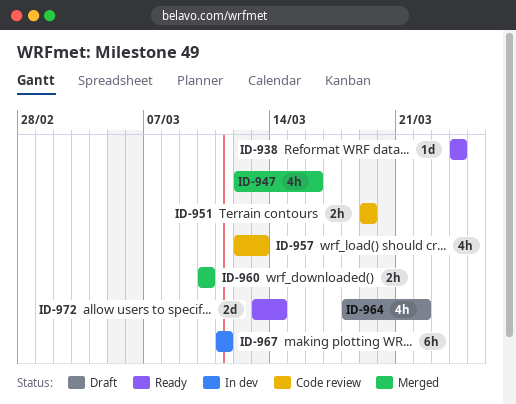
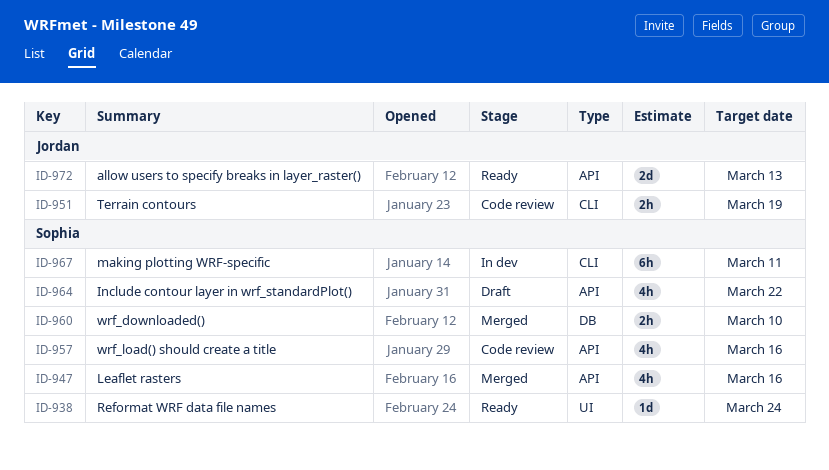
ID-957, due: Mar 13 -> Mar 16
ID-972, due: Mar 14 -> Mar 13

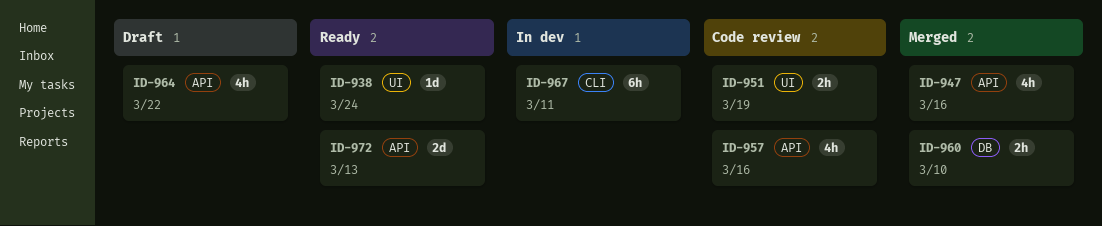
ID-951, label: CLI -> UI

